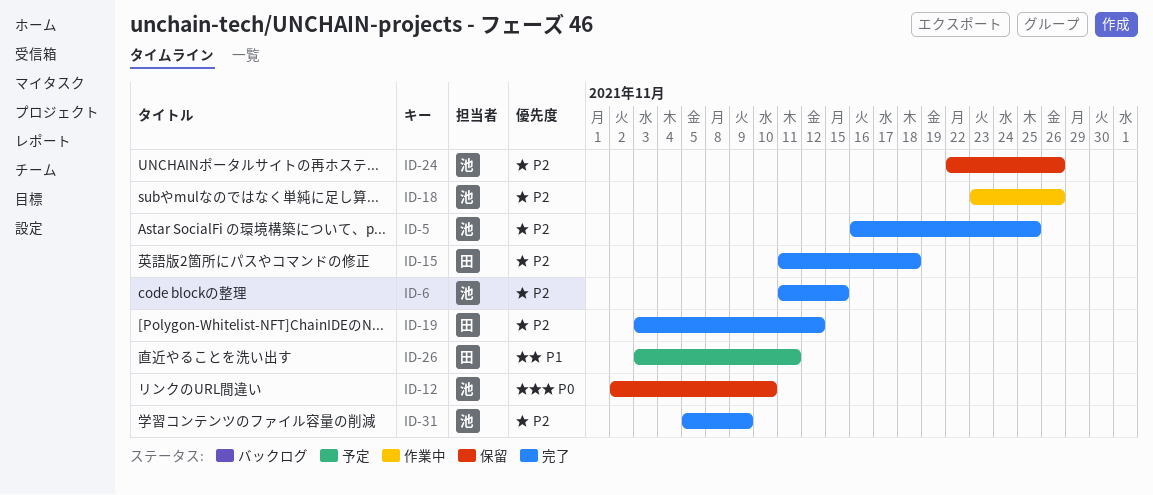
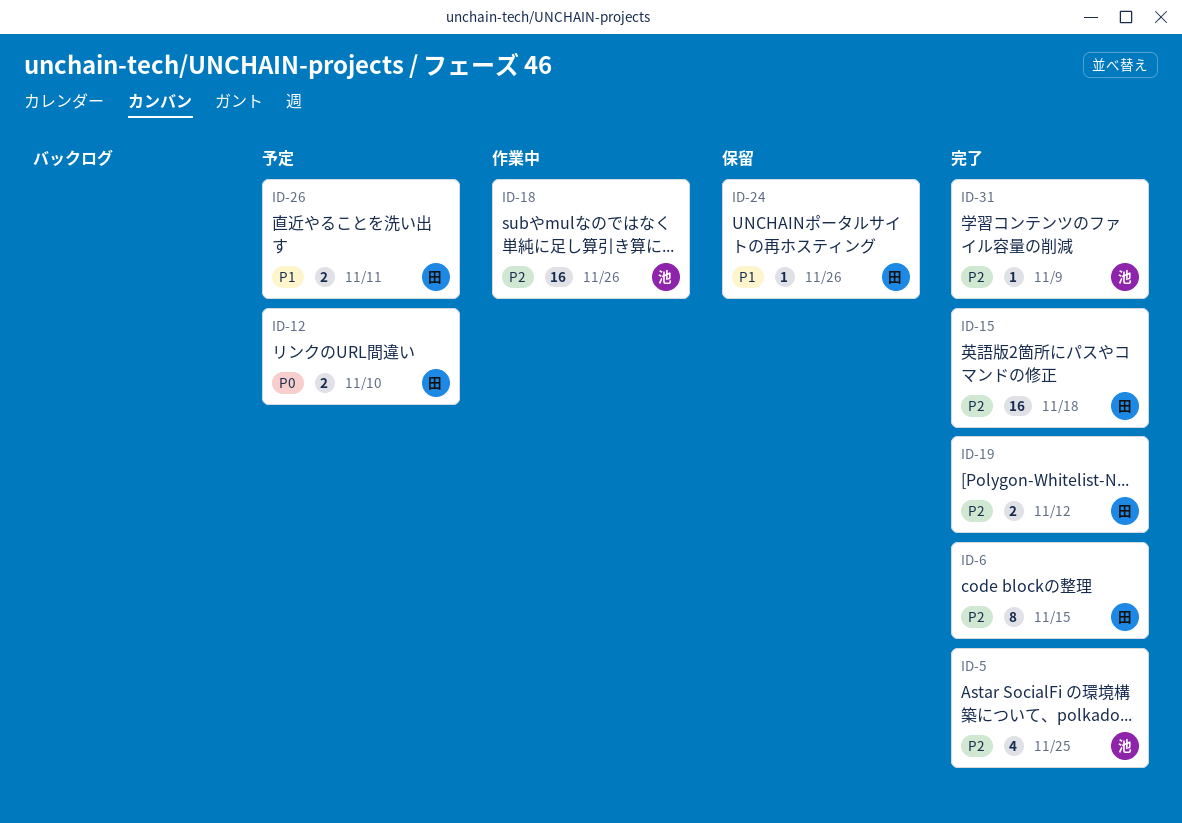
ID-6, owner: 池 -> 田
ID-12, status: 保留 -> 予定
ID-12, owner: 池 -> 田
ID-24, owner: 池 -> 田
ID-24, priority: P2 -> P1

